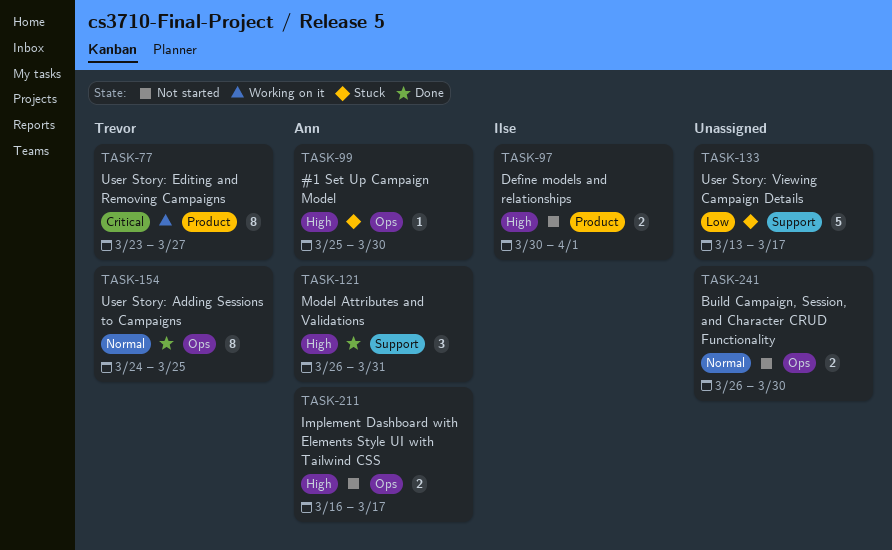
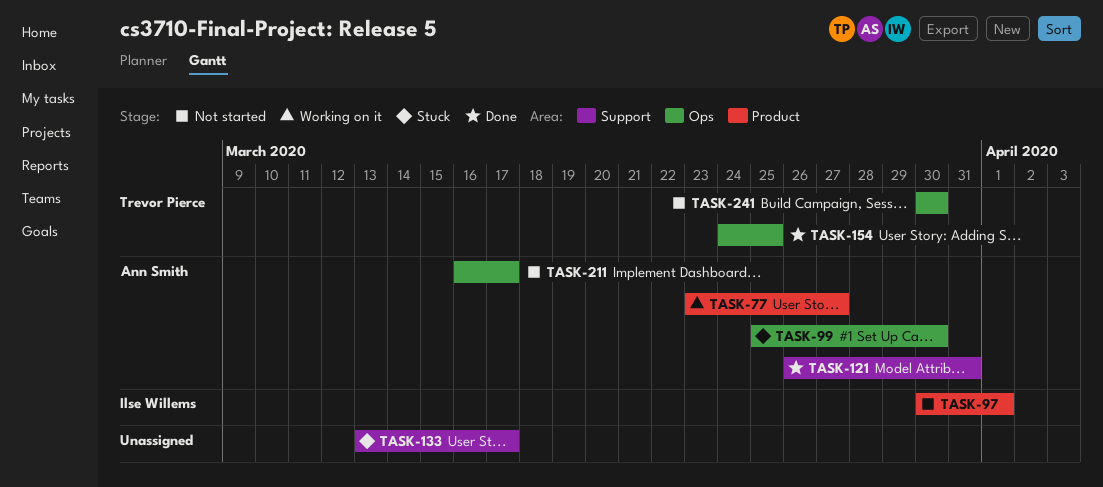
TASK-77, owner: Trevor Pierce -> Ann Smith
TASK-241, owner: none -> Trevor Pierce
TASK-241, start: Mar 26 -> Mar 30

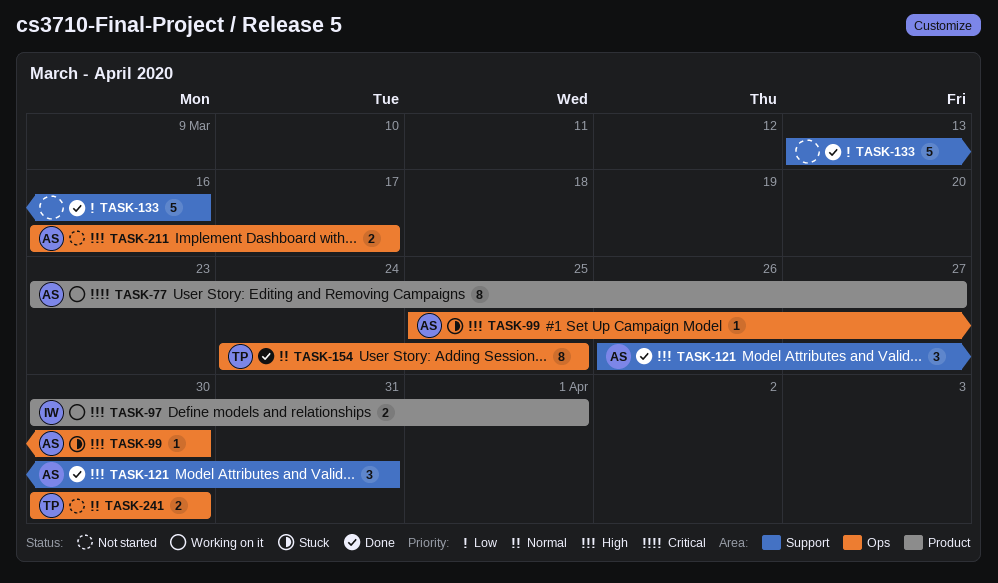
TASK-97, status: Not started -> Working on it
TASK-133, status: Stuck -> Done
TASK-133, due: Mar 17 -> Mar 16

